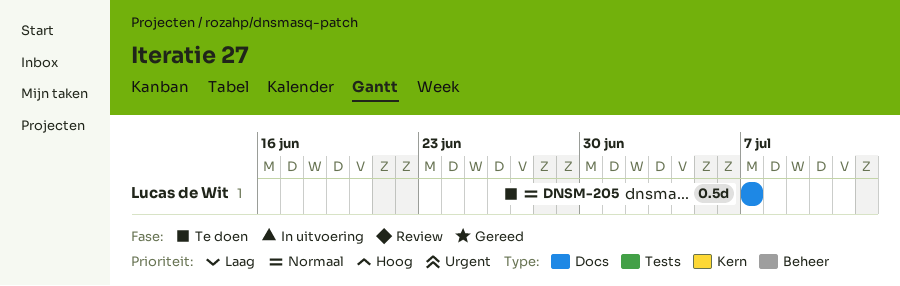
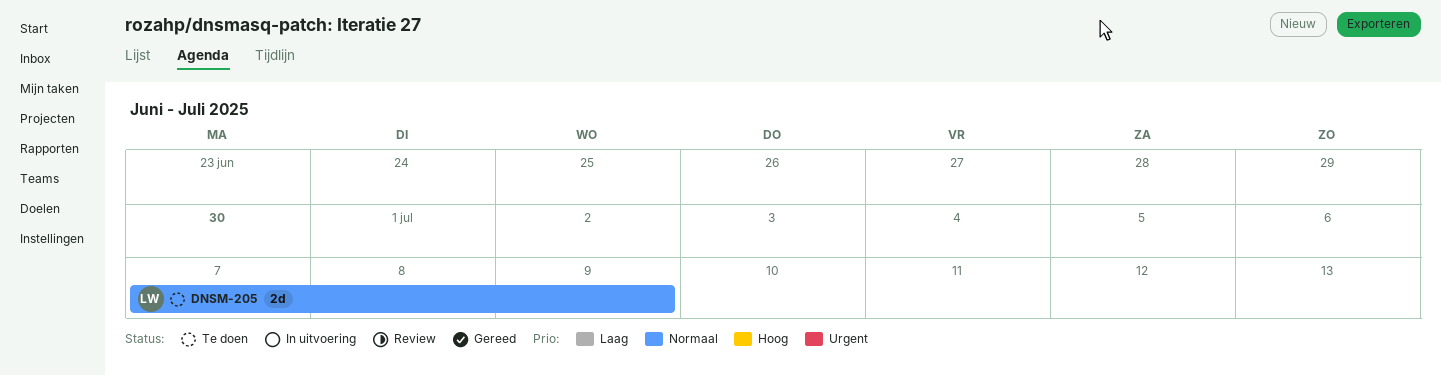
DNSM-205, estimate: 0.5d -> 2d
DNSM-205, due: Jul 7 -> Jul 9

